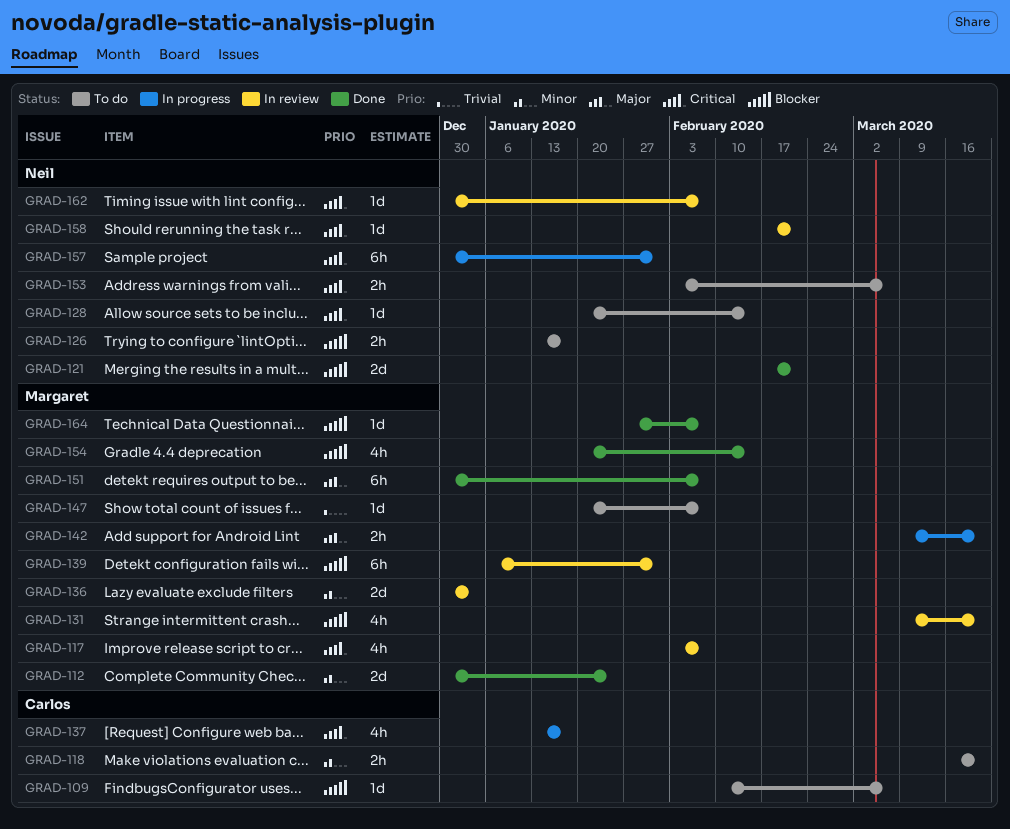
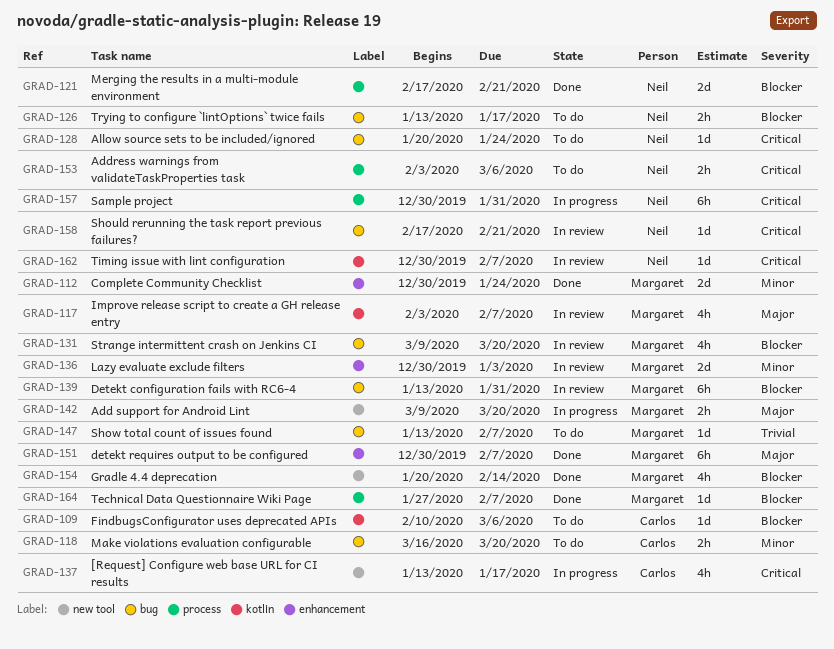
GRAD-117, priority: Critical -> Major
GRAD-128, due: Feb 14 -> Jan 24
GRAD-139, start: Jan 6 -> Jan 13
GRAD-147, start: Jan 20 -> Jan 13

